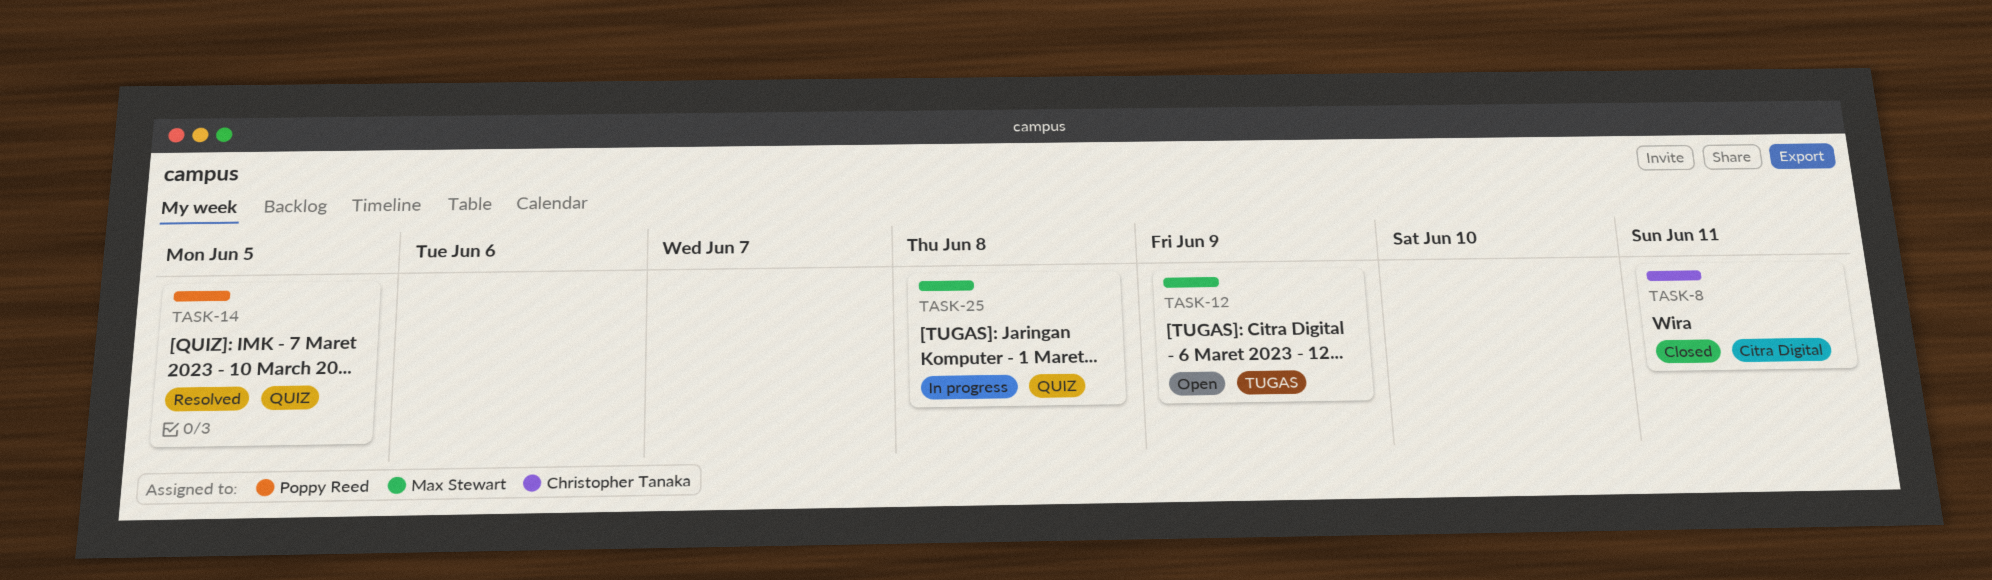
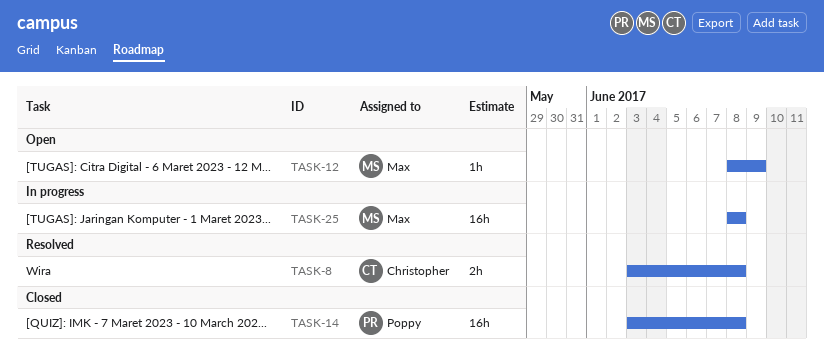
TASK-8, status: Closed -> Resolved
TASK-8, due: Jun 11 -> Jun 8
TASK-14, status: Resolved -> Closed
TASK-14, due: Jun 5 -> Jun 8

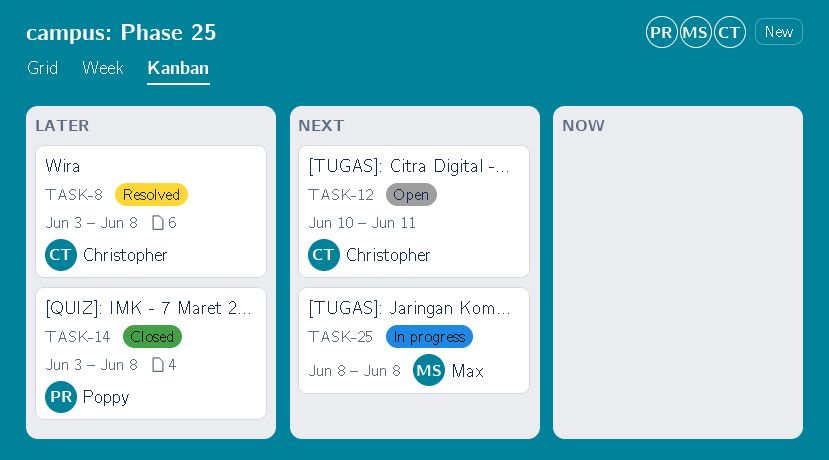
TASK-12, owner: Max -> Christopher
TASK-12, start: Jun 8 -> Jun 10
TASK-12, due: Jun 9 -> Jun 11

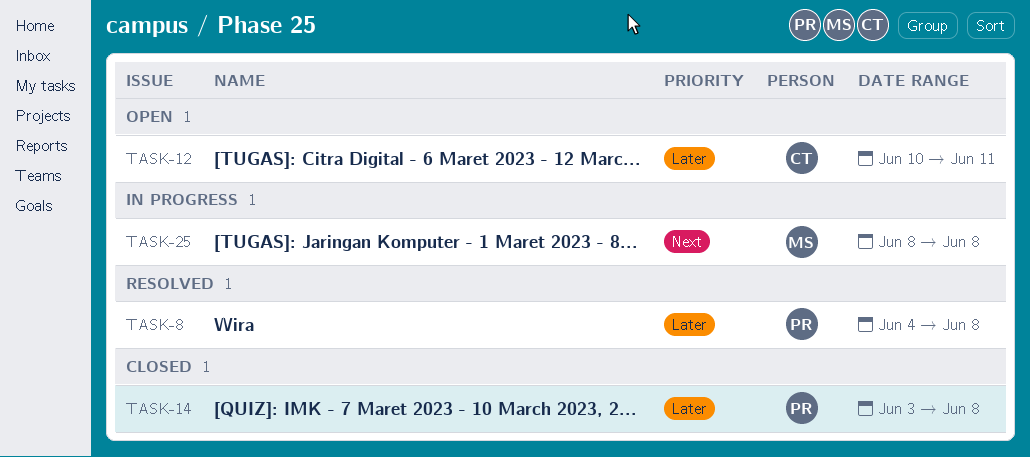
TASK-8, owner: Christopher -> Poppy
TASK-8, start: Jun 3 -> Jun 4
TASK-12, priority: Next -> Later

